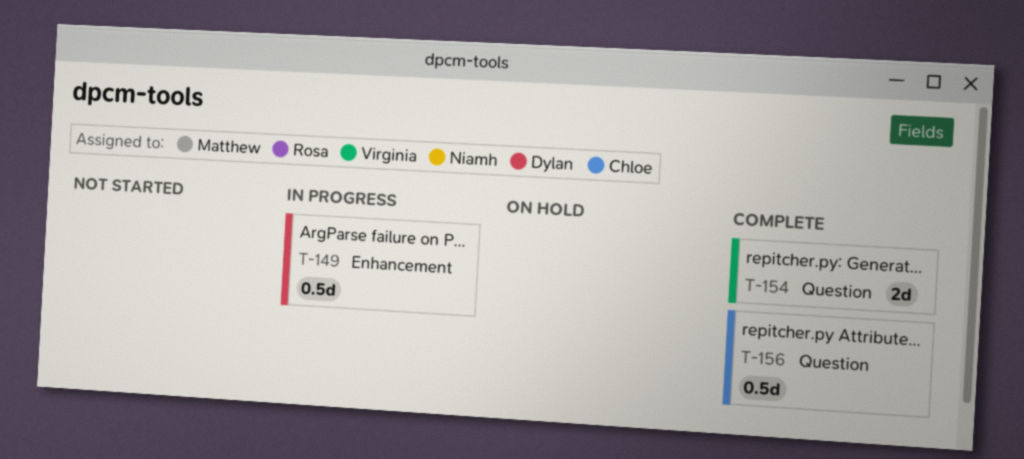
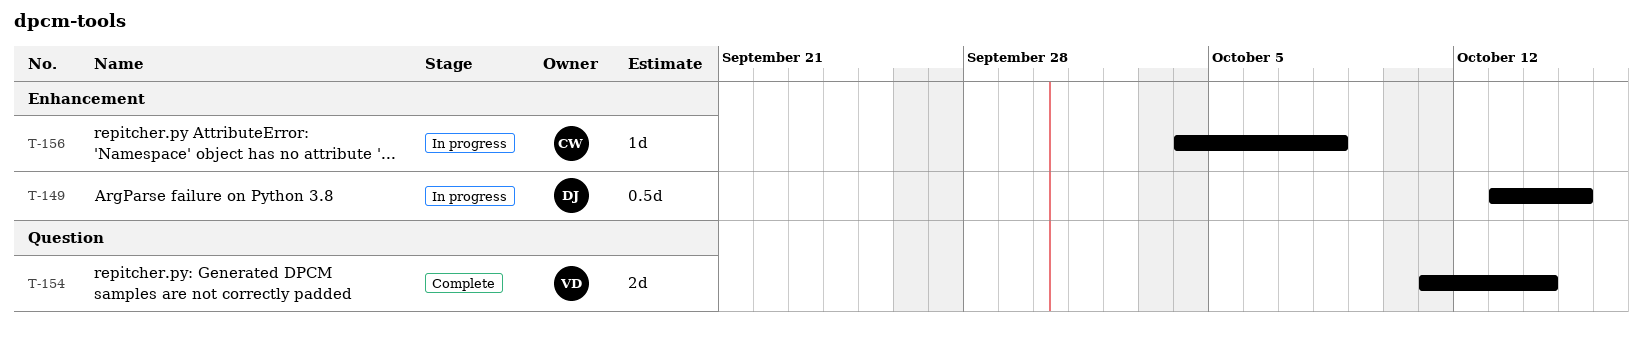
T-156, status: Complete -> In progress
T-156, label: Question -> Enhancement
T-156, estimate: 0.5d -> 1d

